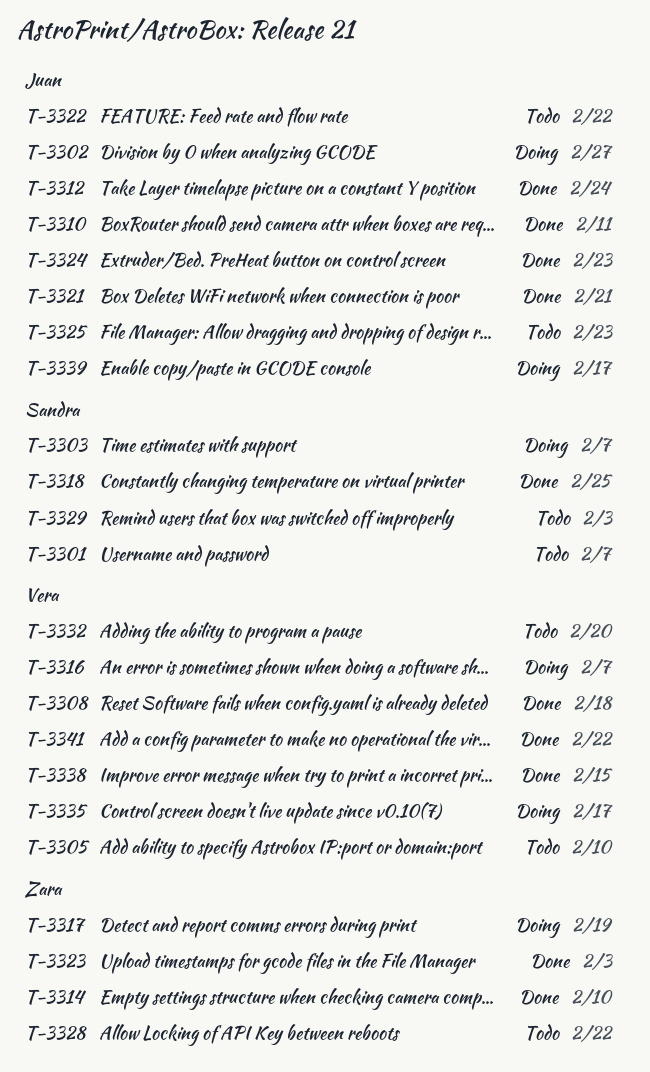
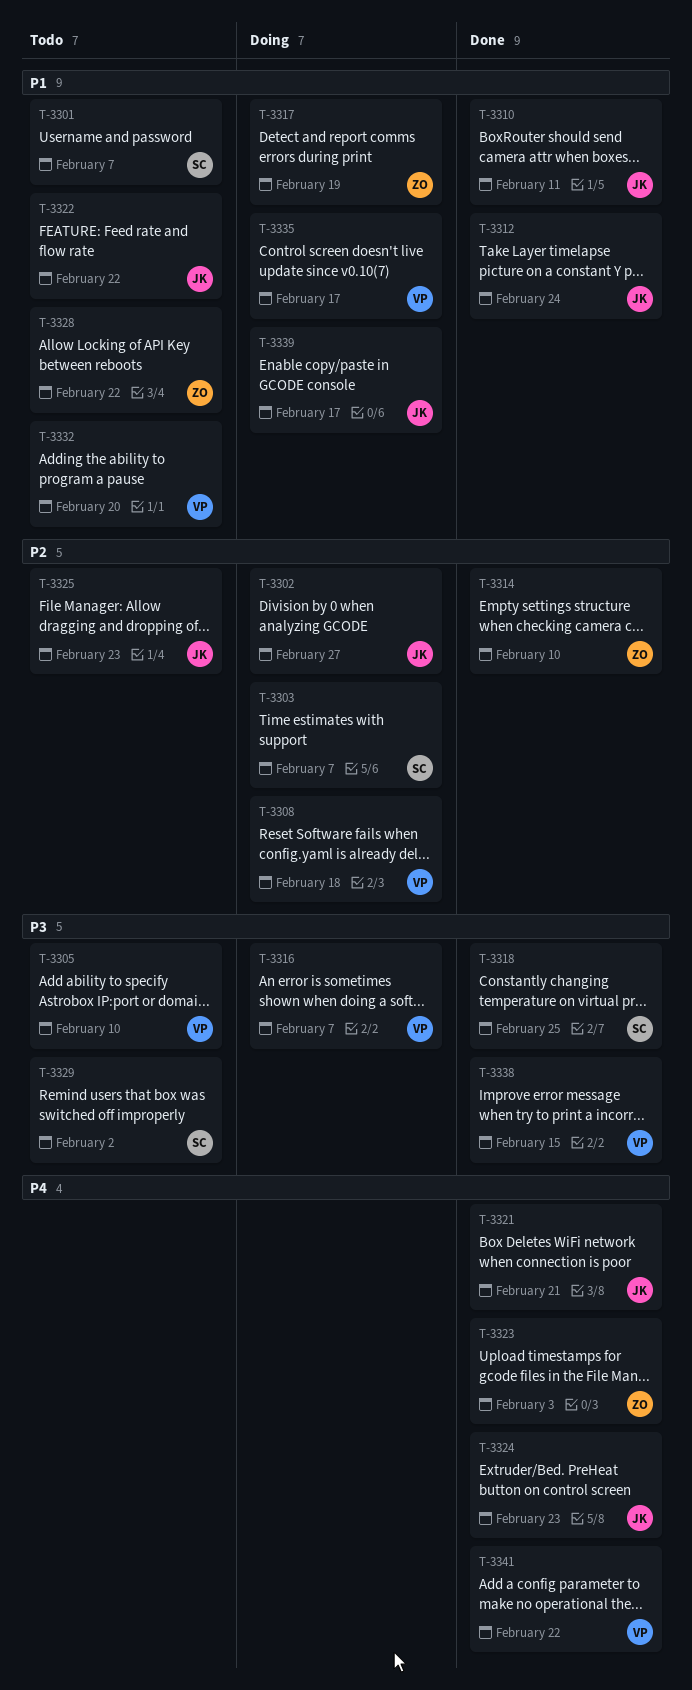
T-3308, status: Done -> Doing
T-3329, due: Feb 3 -> Feb 2

